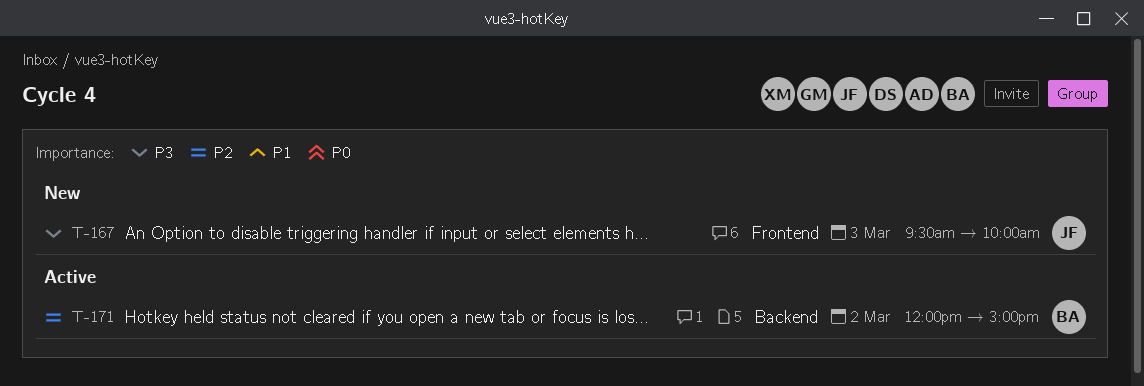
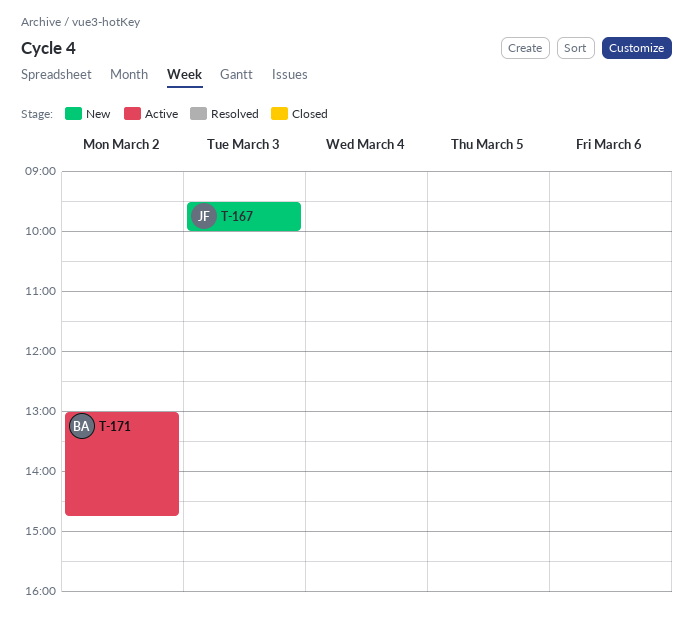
T-171, begins: 12:00 -> 13:00
T-171, ends: 15:00 -> 14:45

